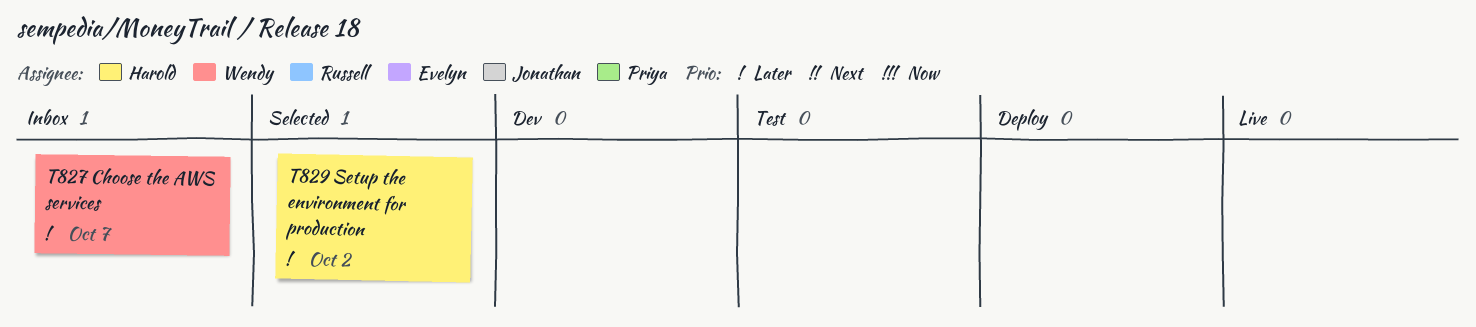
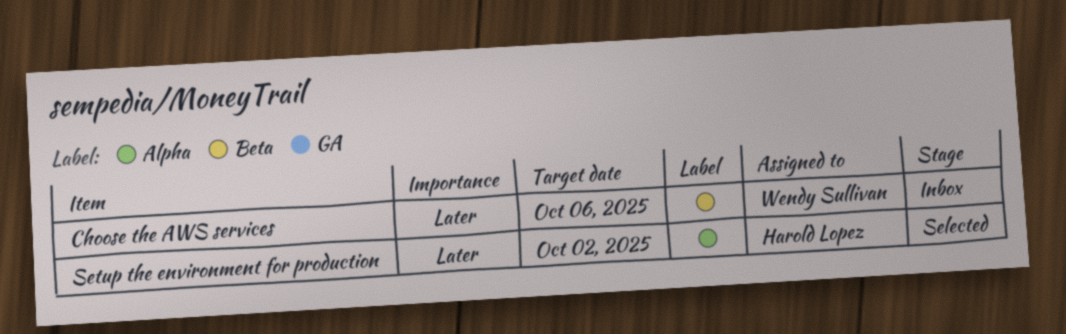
Choose the AWS services, due: Oct 7 -> Oct 6

